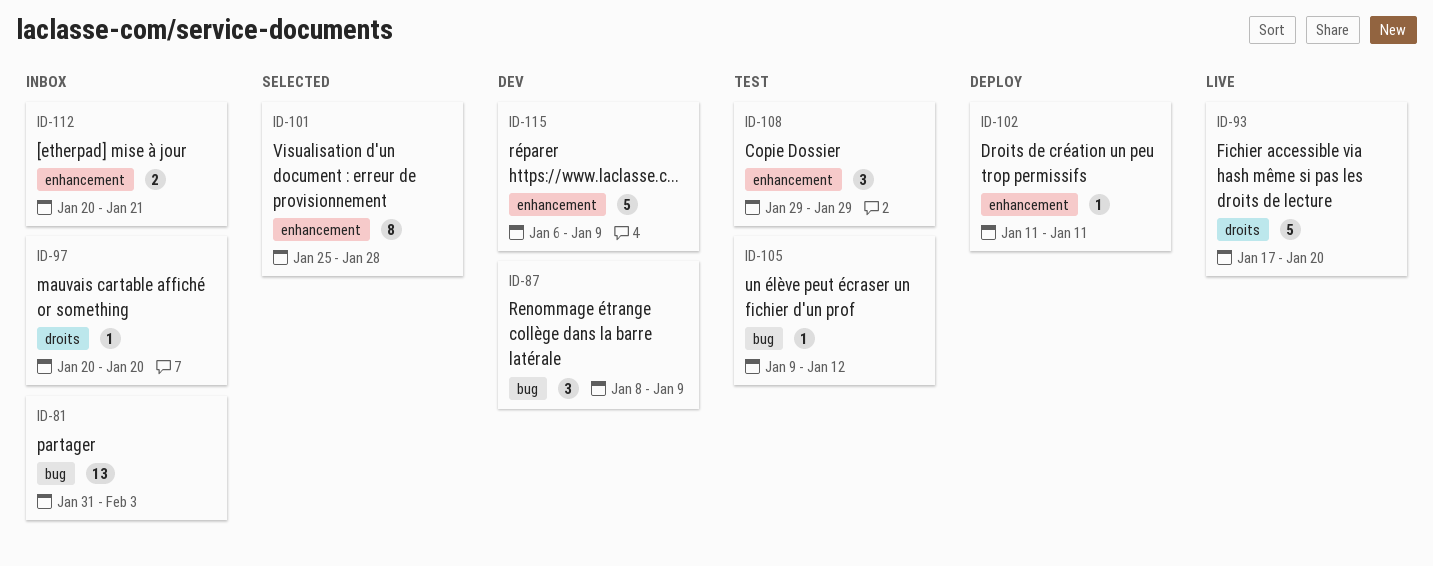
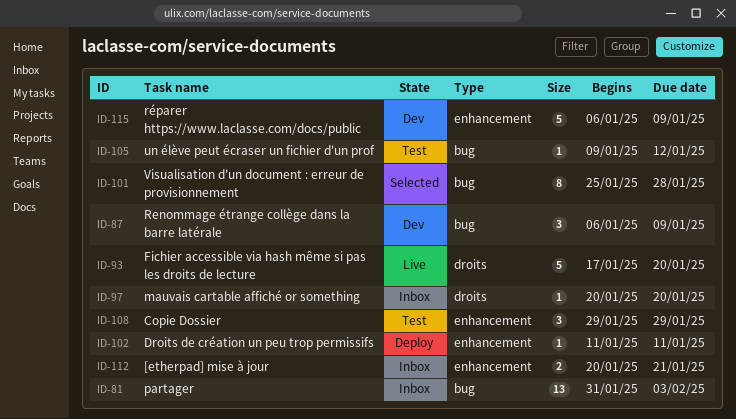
ID-87, start: Jan 8 -> Jan 6
ID-101, label: enhancement -> bug

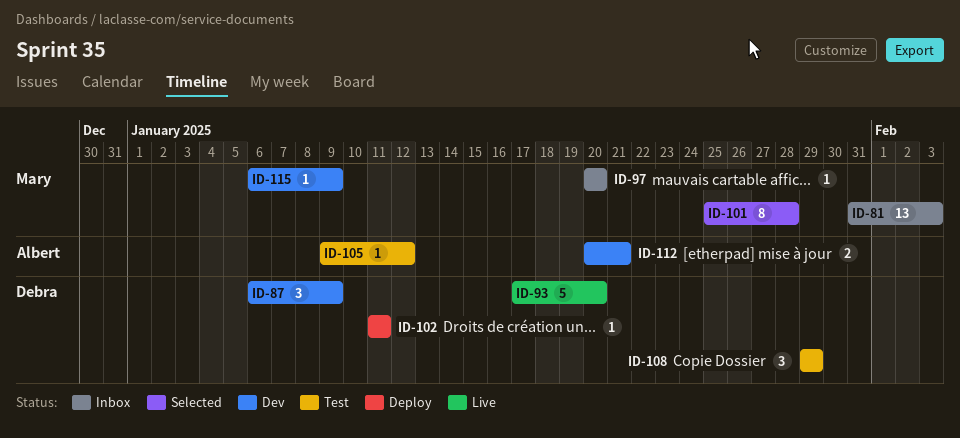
ID-112, status: Inbox -> Dev
ID-115, estimate: 5 -> 1

